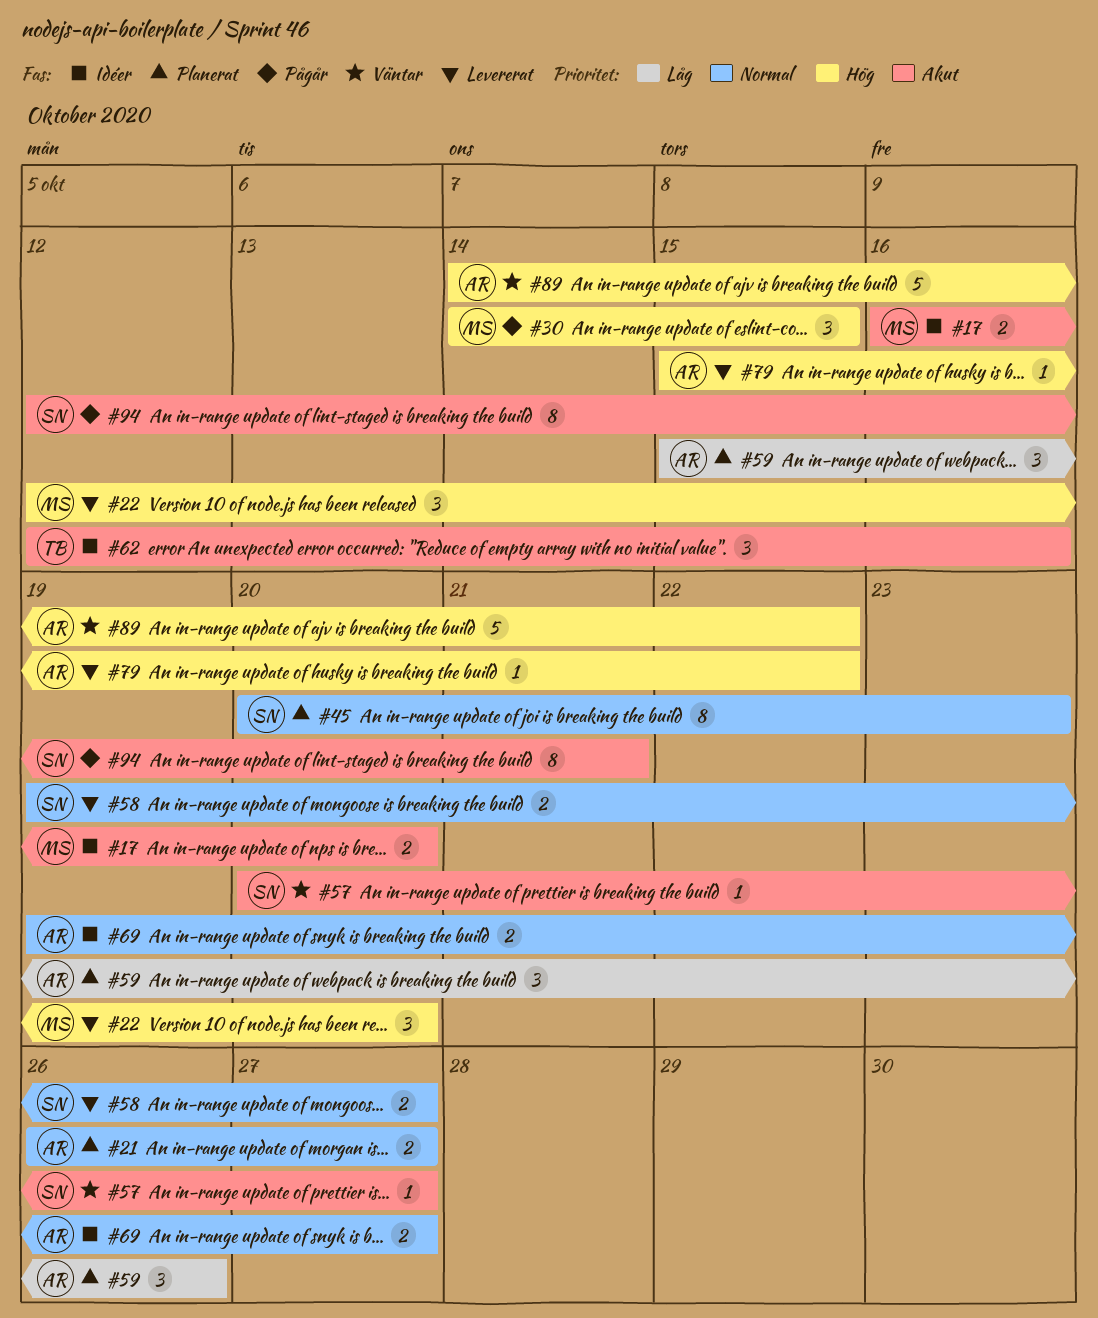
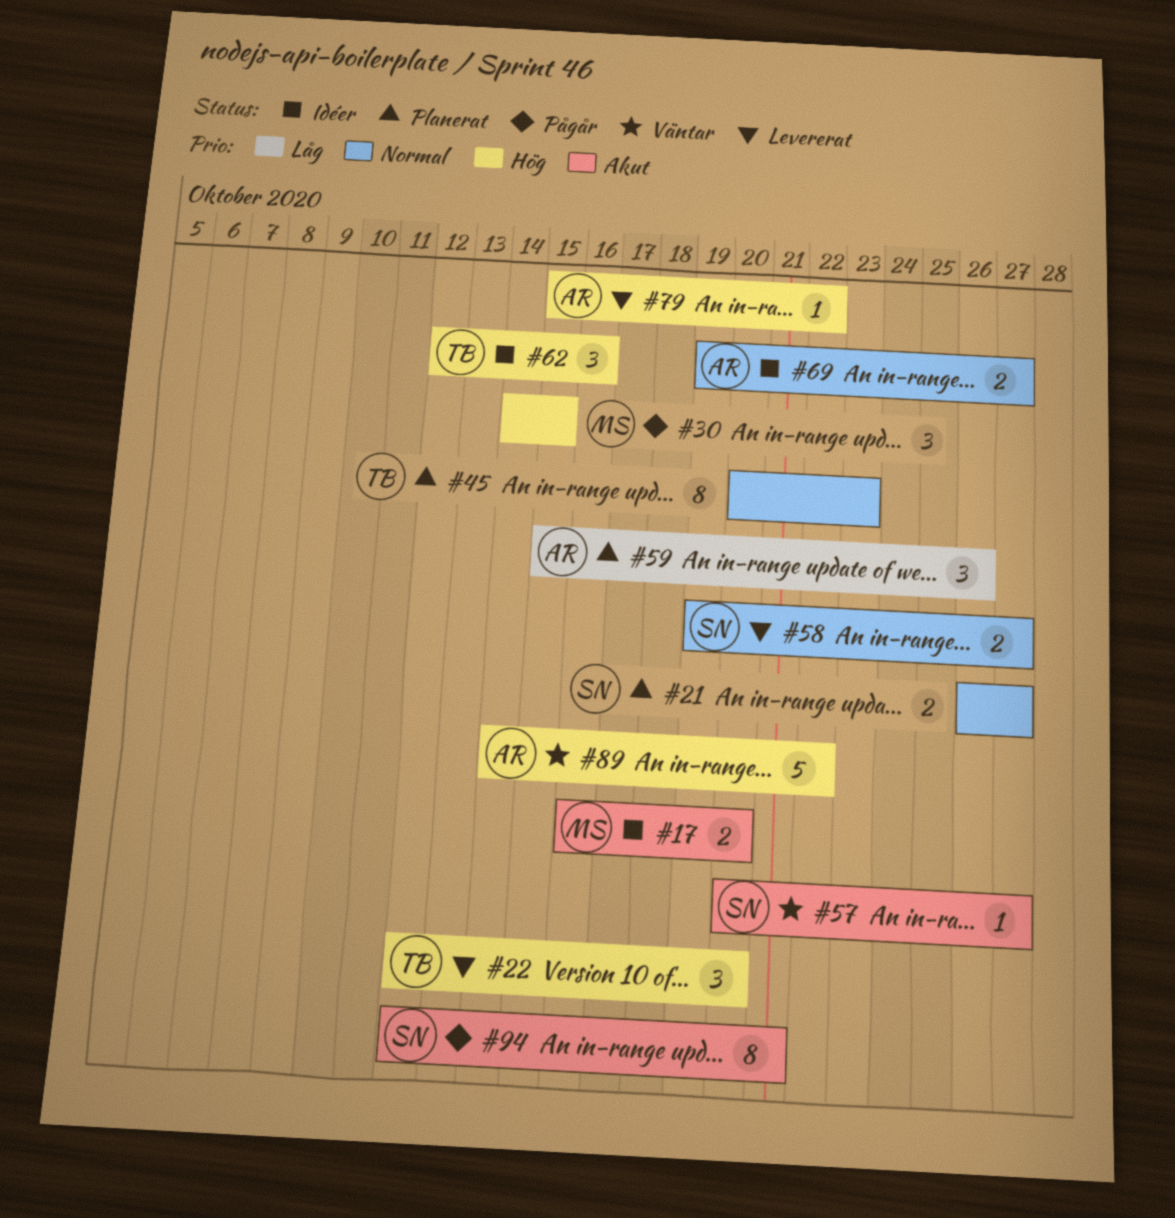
#21, owner: AR -> SN
#22, owner: MS -> TB
#45, owner: SN -> TB
#62, priority: Akut -> Hög

